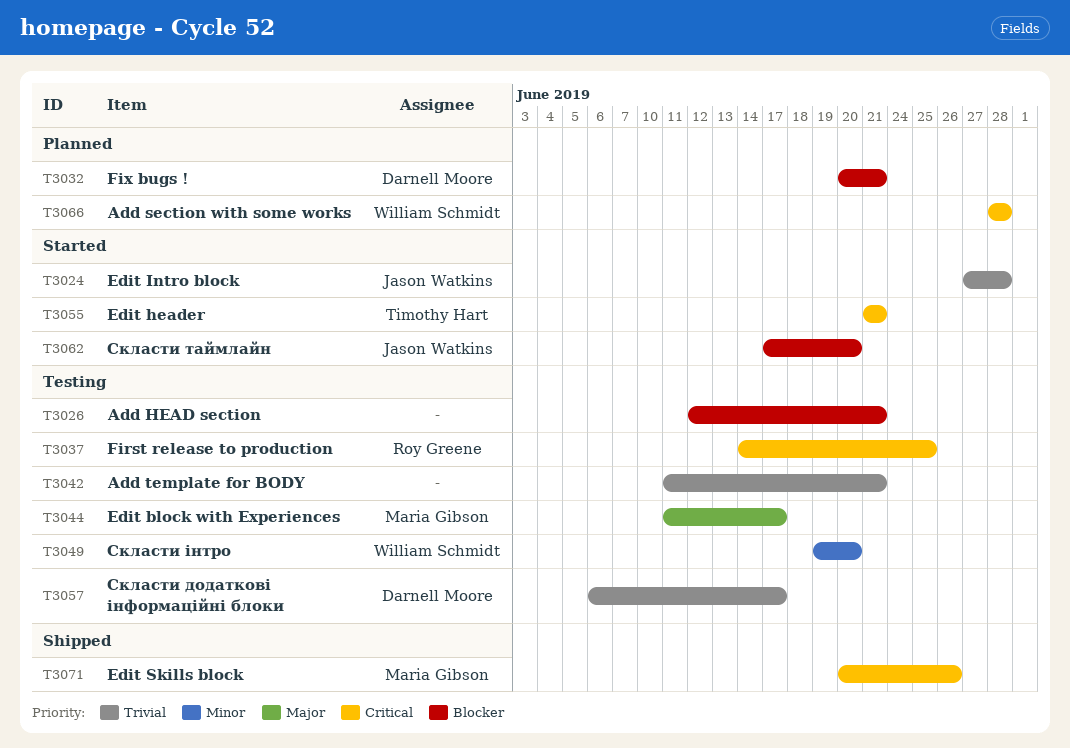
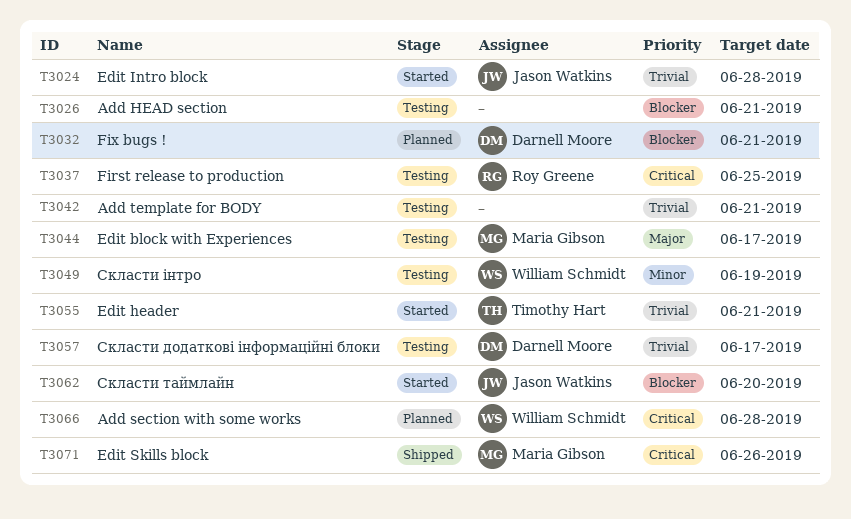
T3049, due: Jun 20 -> Jun 19
T3055, priority: Critical -> Trivial

